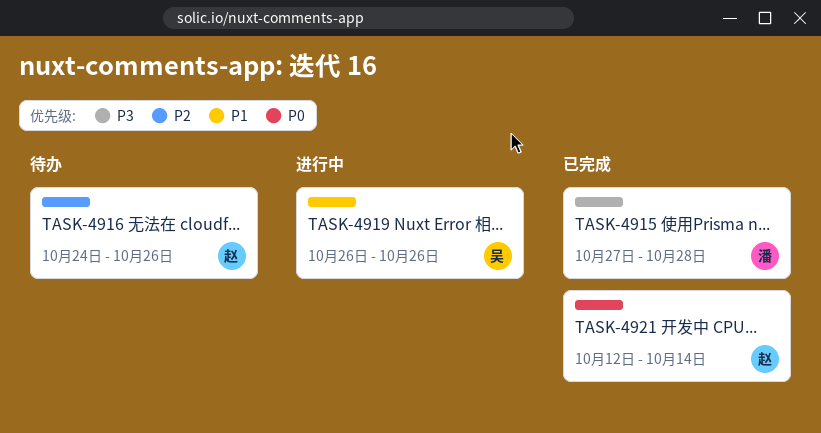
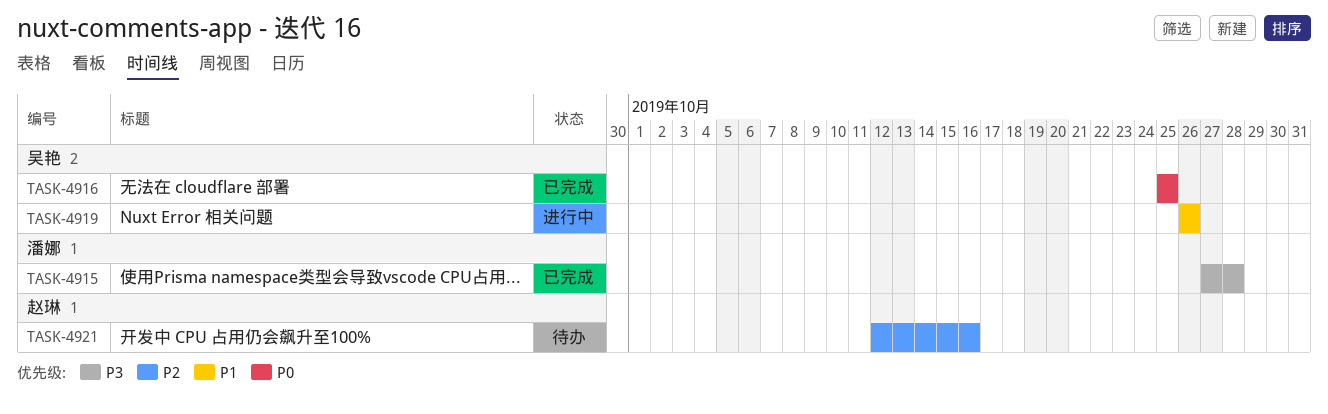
TASK-4916, status: 待办 -> 已完成
TASK-4916, owner: 赵琳 -> 吴艳
TASK-4916, priority: P2 -> P0
TASK-4916, start: Oct 24 -> Oct 25
TASK-4916, due: Oct 26 -> Oct 25
TASK-4921, status: 已完成 -> 待办
TASK-4921, priority: P0 -> P2
TASK-4921, due: Oct 14 -> Oct 16

